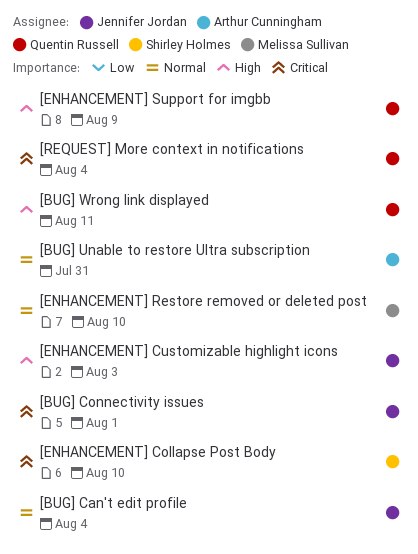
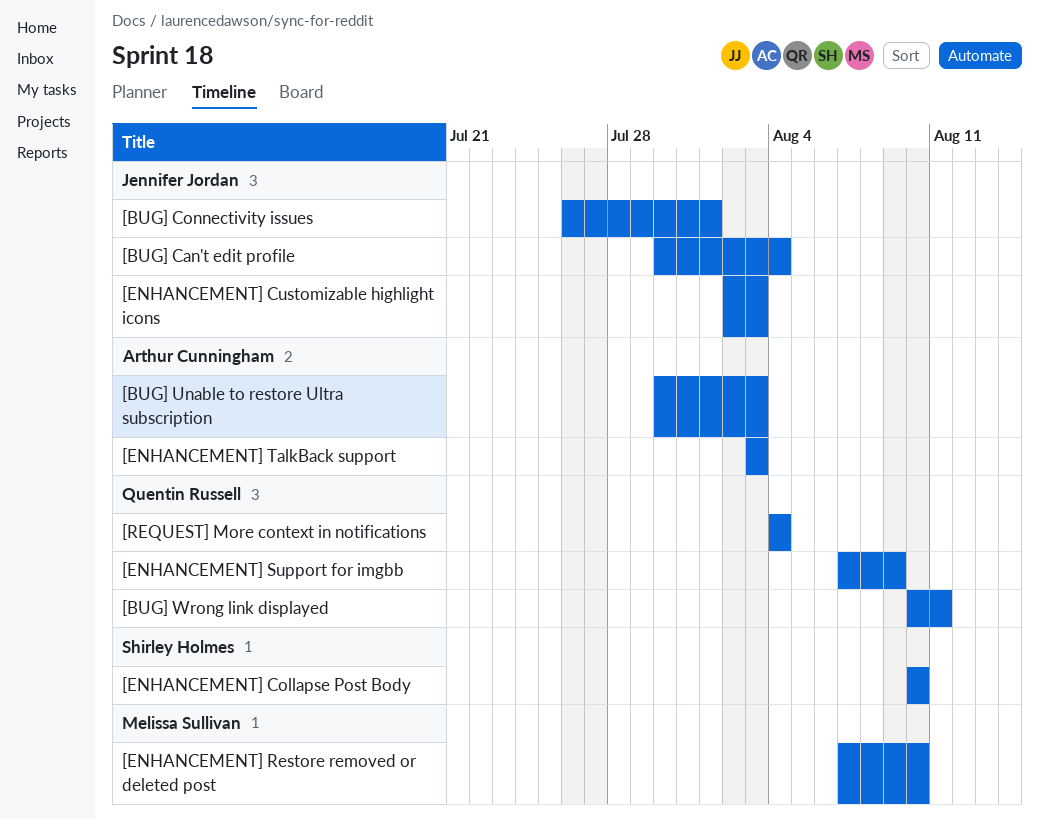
[BUG] Unable to restore Ultra subscription, due: Jul 31 -> Aug 3
[ENHANCEMENT] TalkBack support: none -> present

